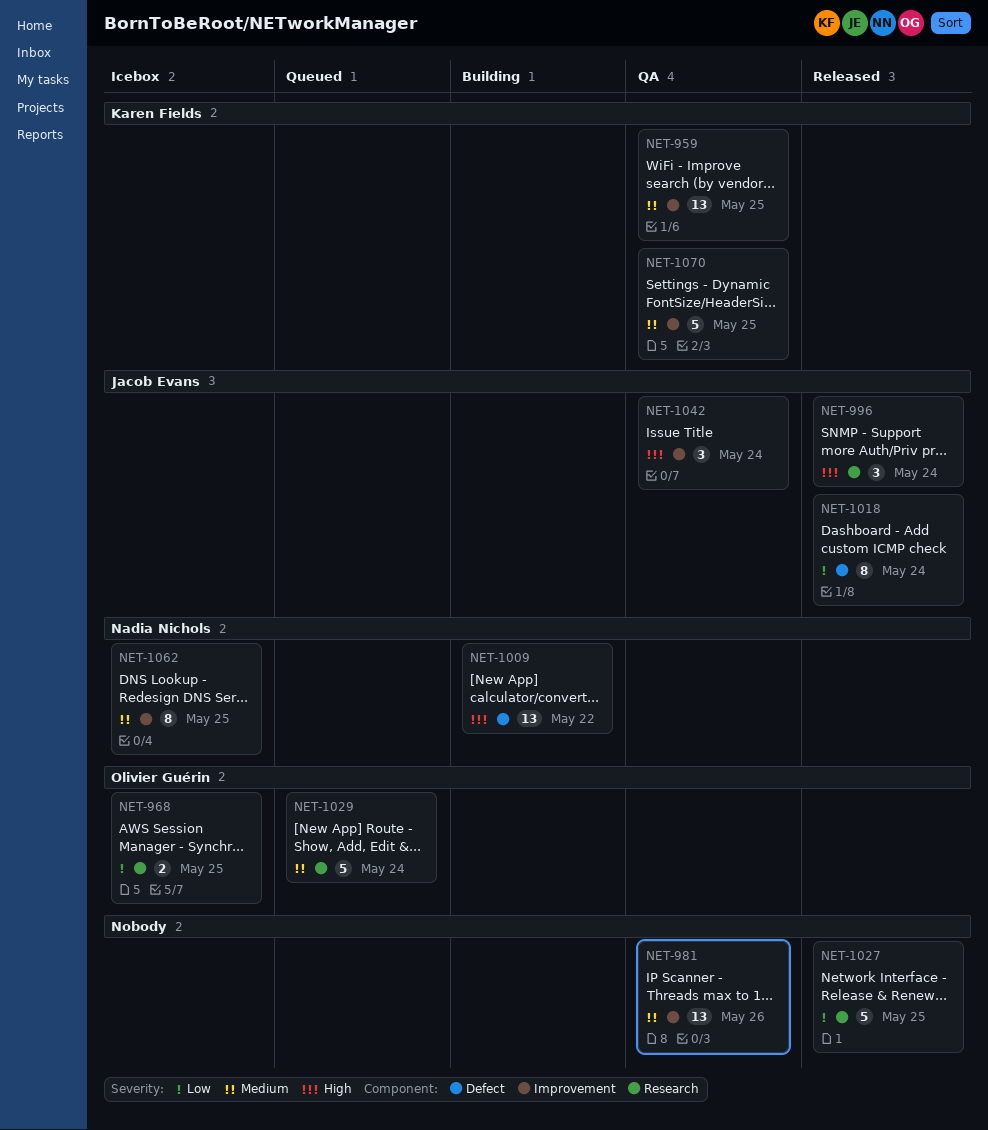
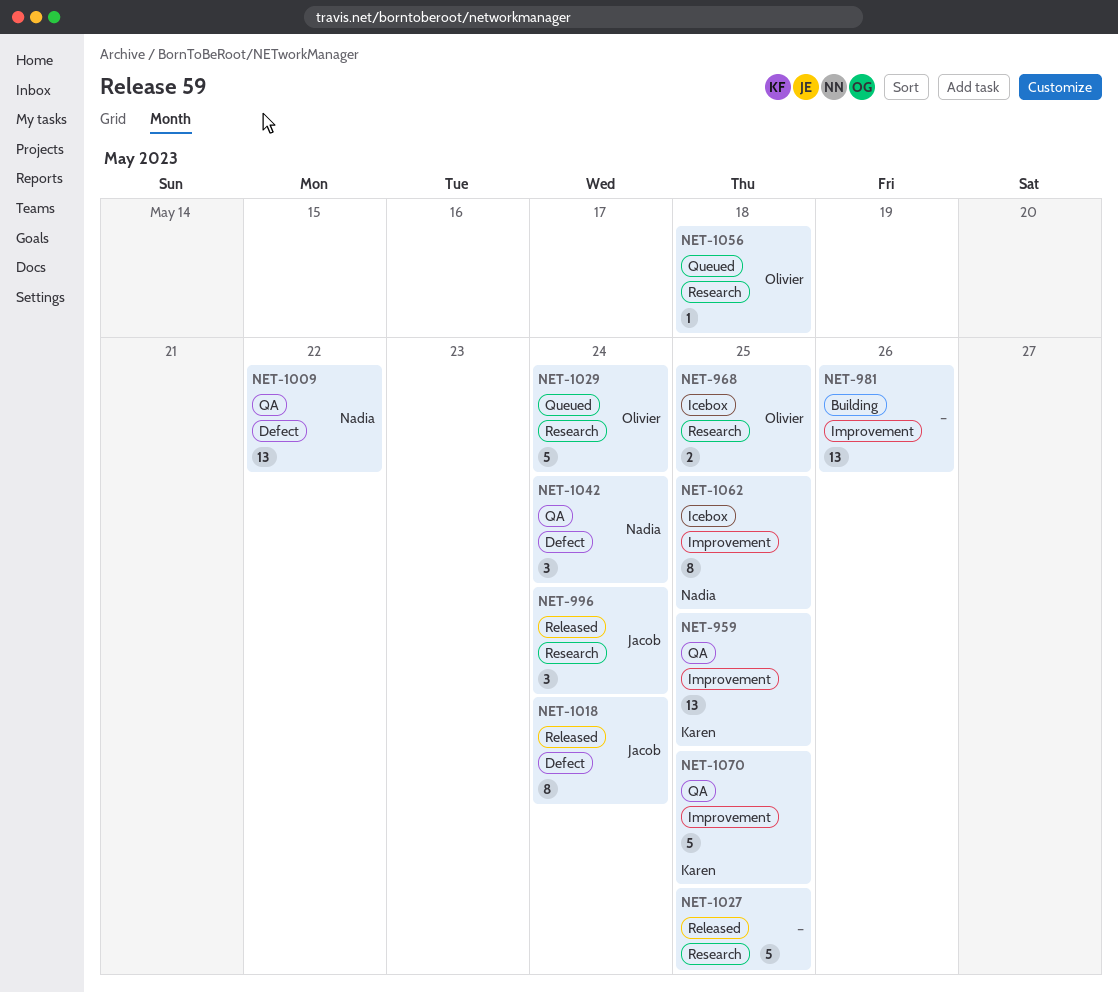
NET-981, status: QA -> Building
NET-1009, status: Building -> QA
NET-1042, owner: Jacob Evans -> Nadia Nichols
NET-1042, label: Improvement -> Defect
NET-1056: none -> present

